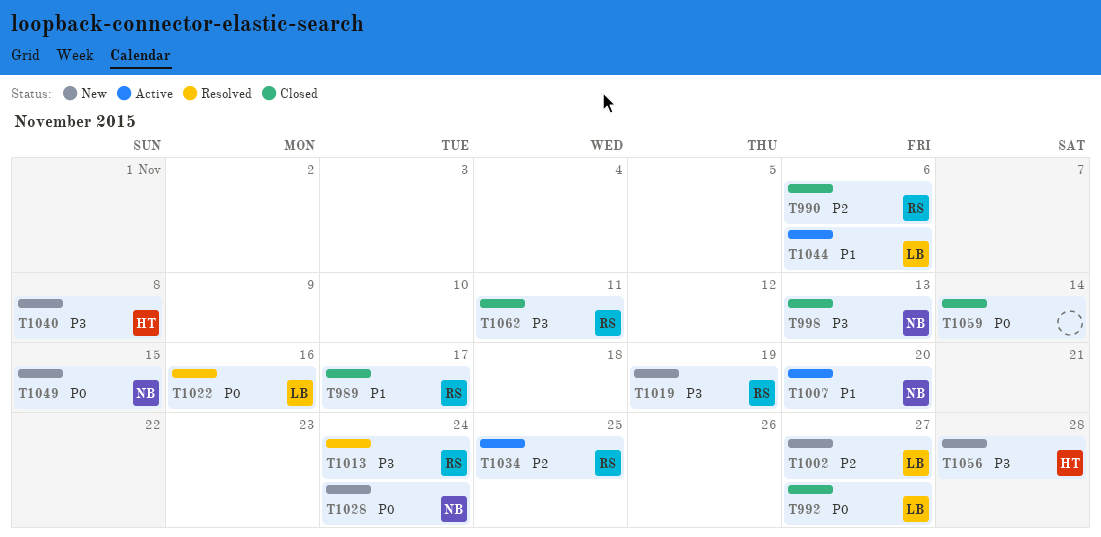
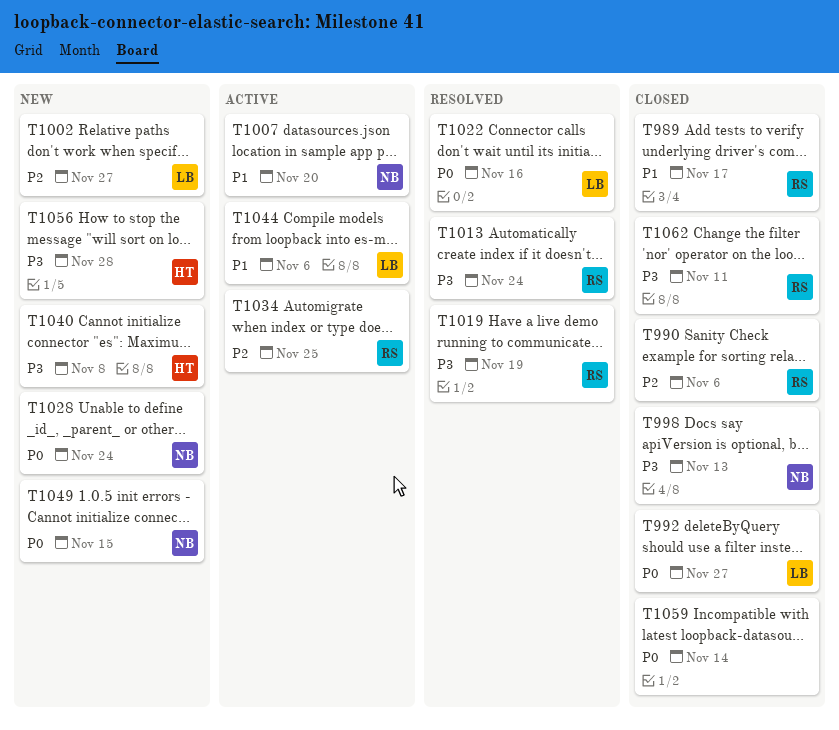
T1019, status: New -> Resolved

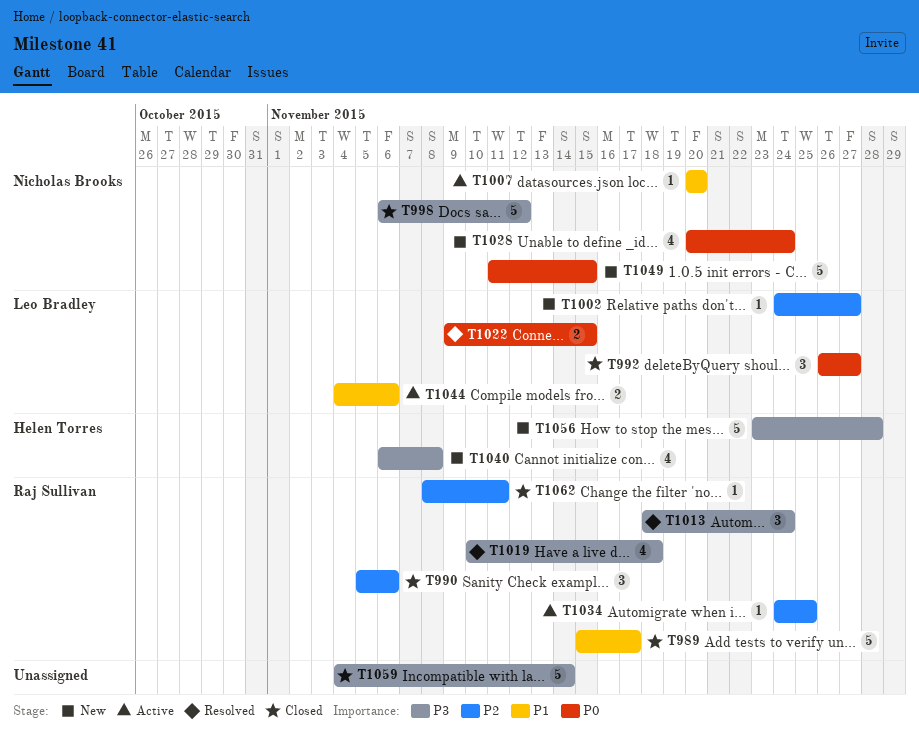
T998, due: Nov 13 -> Nov 12
T1019, due: Nov 19 -> Nov 18
T1022, due: Nov 16 -> Nov 15
T1059, priority: P0 -> P3
T1062, priority: P3 -> P2

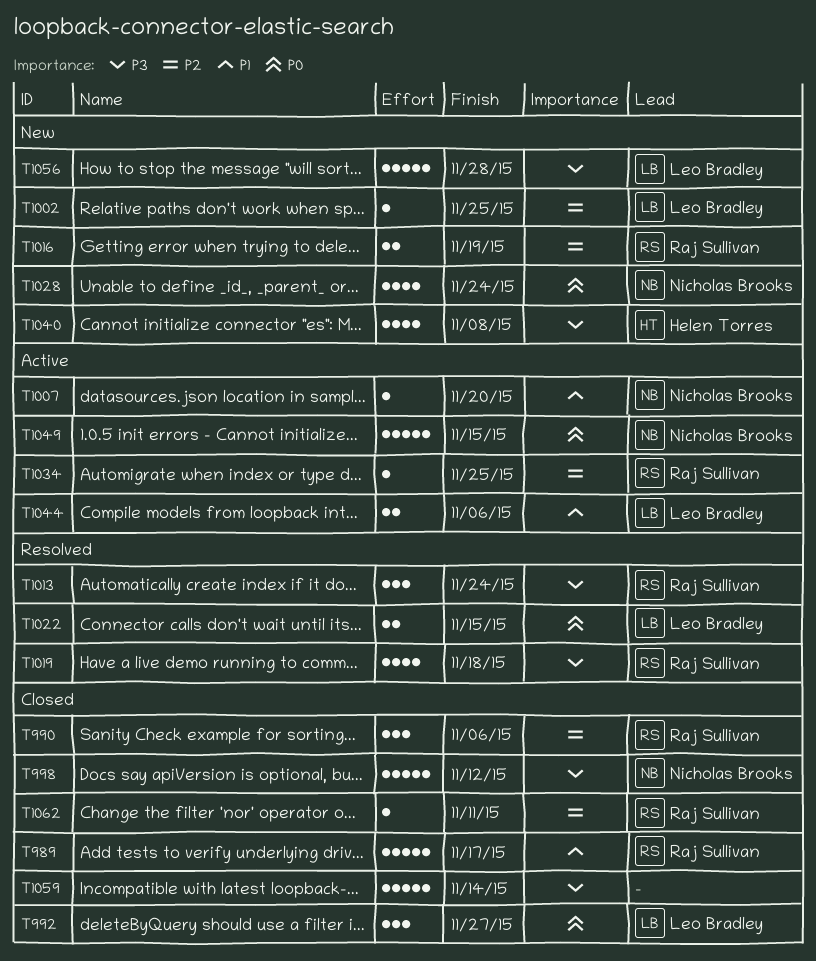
T1002, due: Nov 27 -> Nov 25
T1016: none -> present
T1049, status: New -> Active
T1056, owner: Helen Torres -> Leo Bradley

